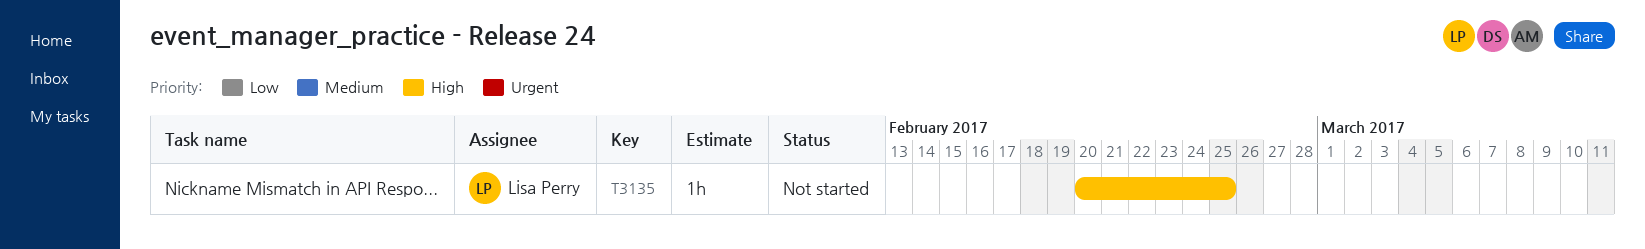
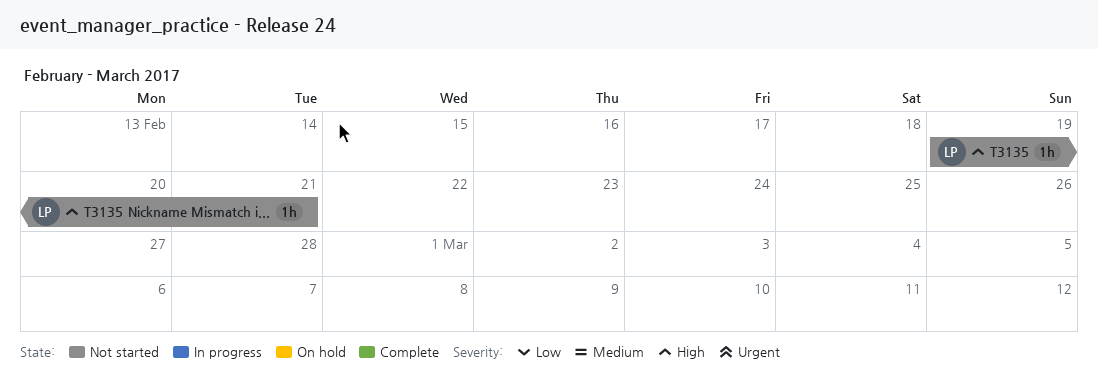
T3135, start: Feb 20 -> Feb 19
T3135, due: Feb 25 -> Feb 21

